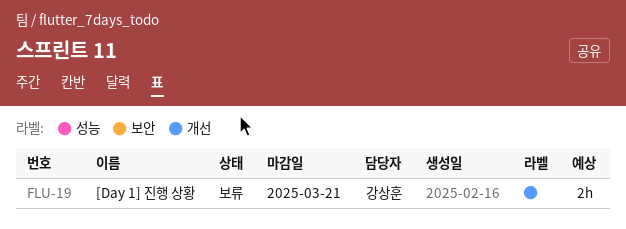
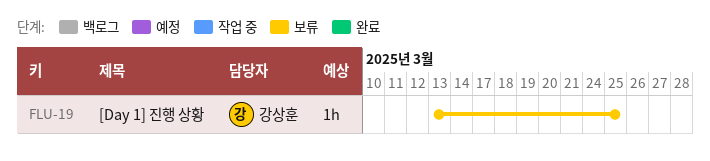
FLU-19, estimate: 2h -> 1h
FLU-19, due: Mar 21 -> Mar 25

